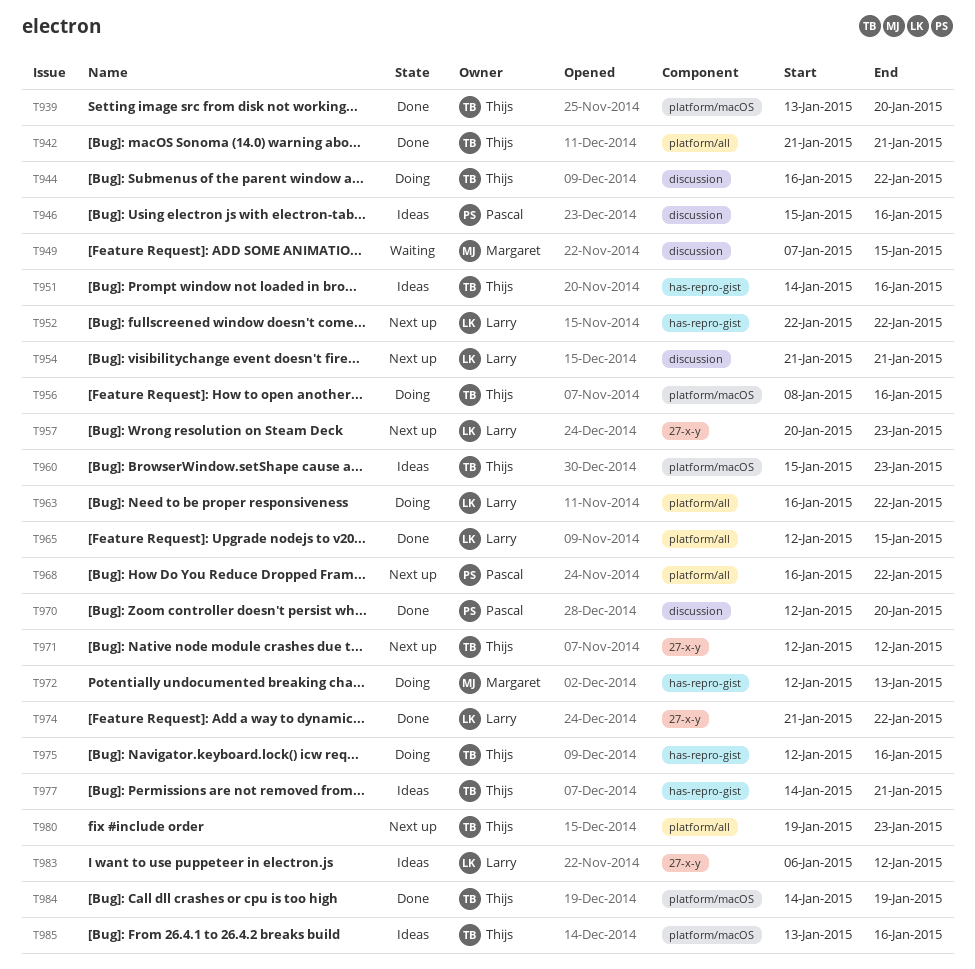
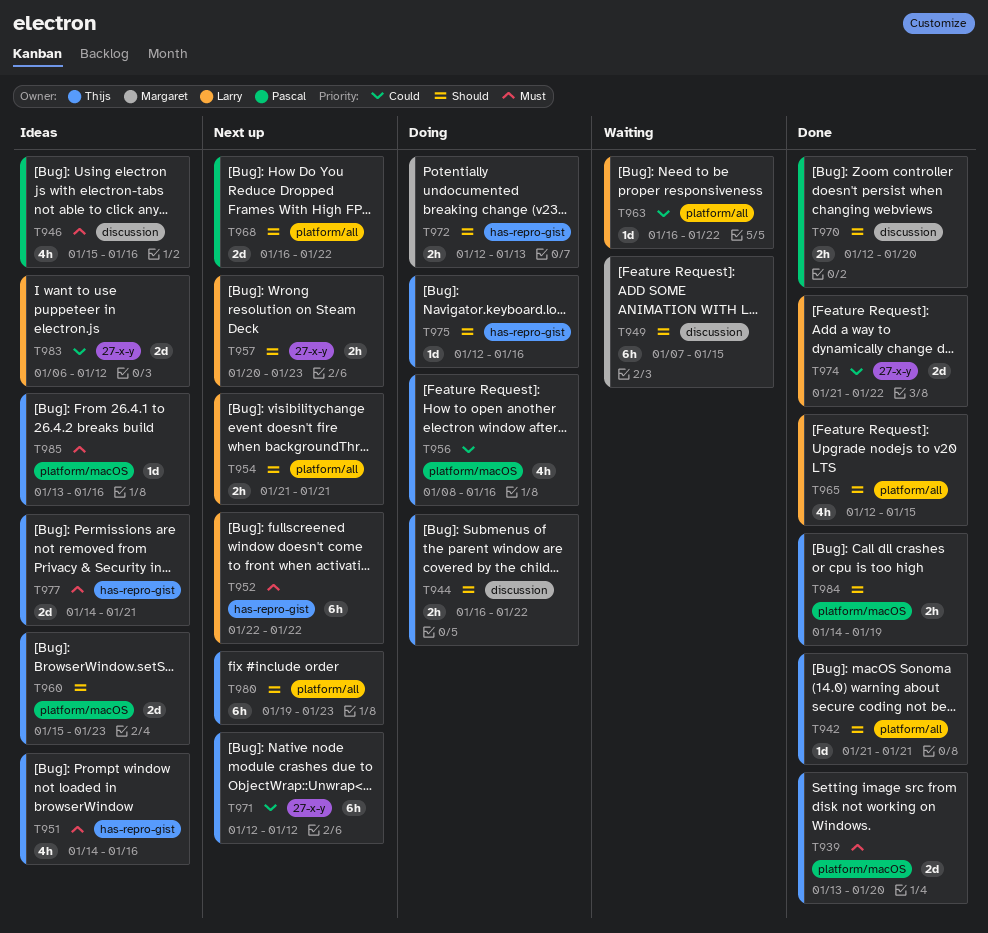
T954, label: discussion -> platform/all
T963, status: Doing -> Waiting

